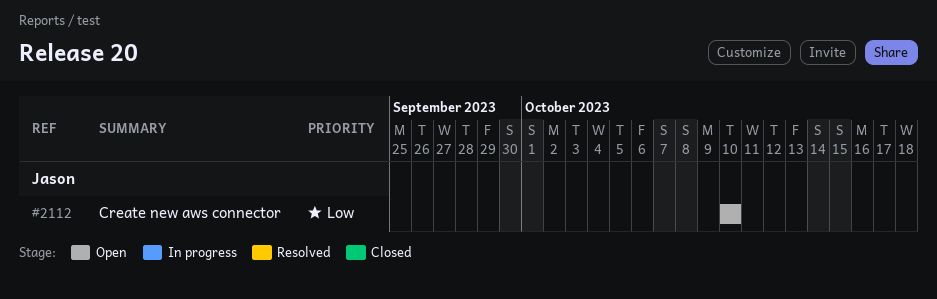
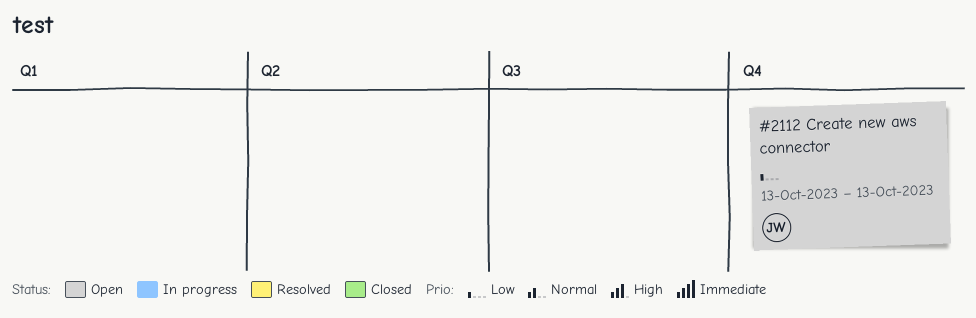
#2112, start: Oct 10 -> Oct 13
#2112, due: Oct 10 -> Oct 13

